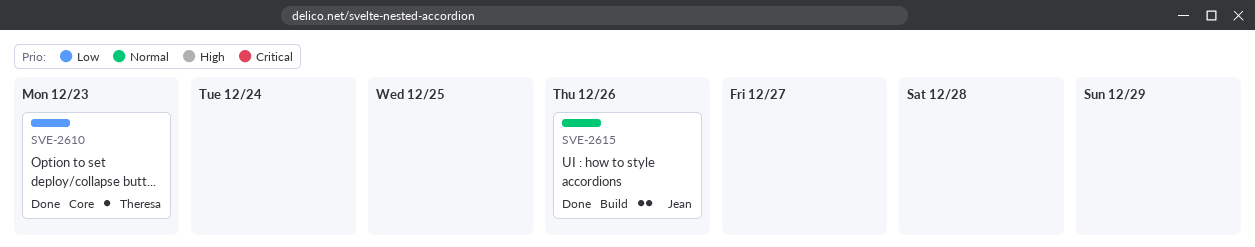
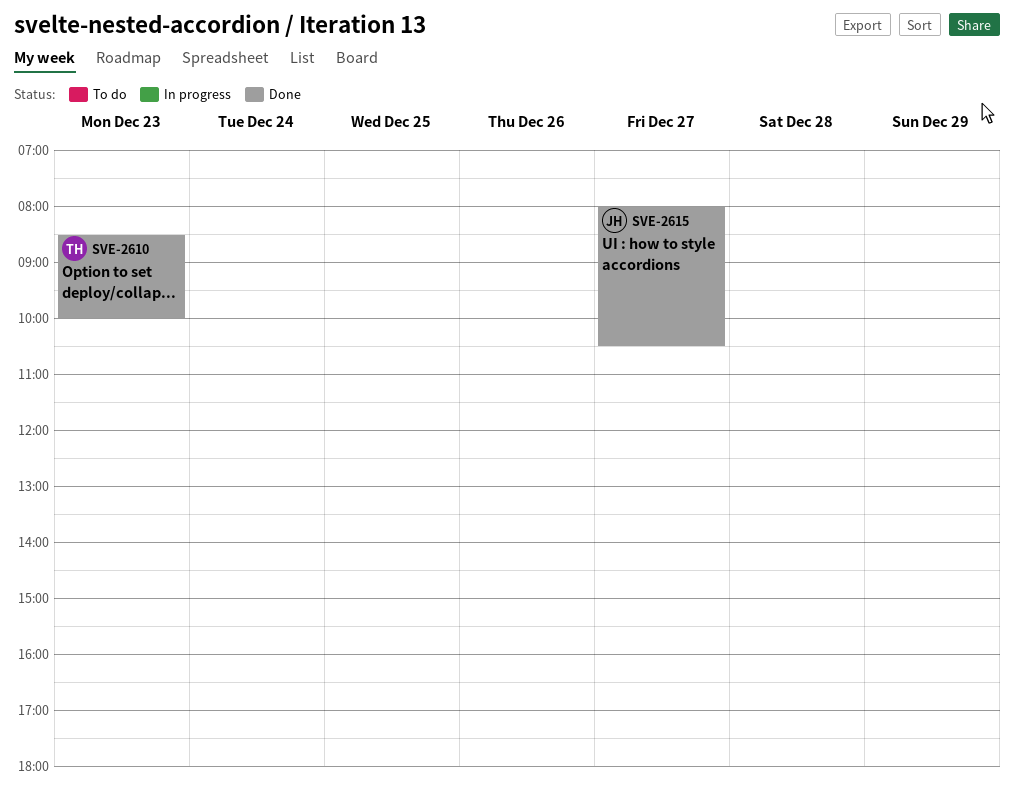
SVE-2615, day: Dec 26 -> Dec 27

